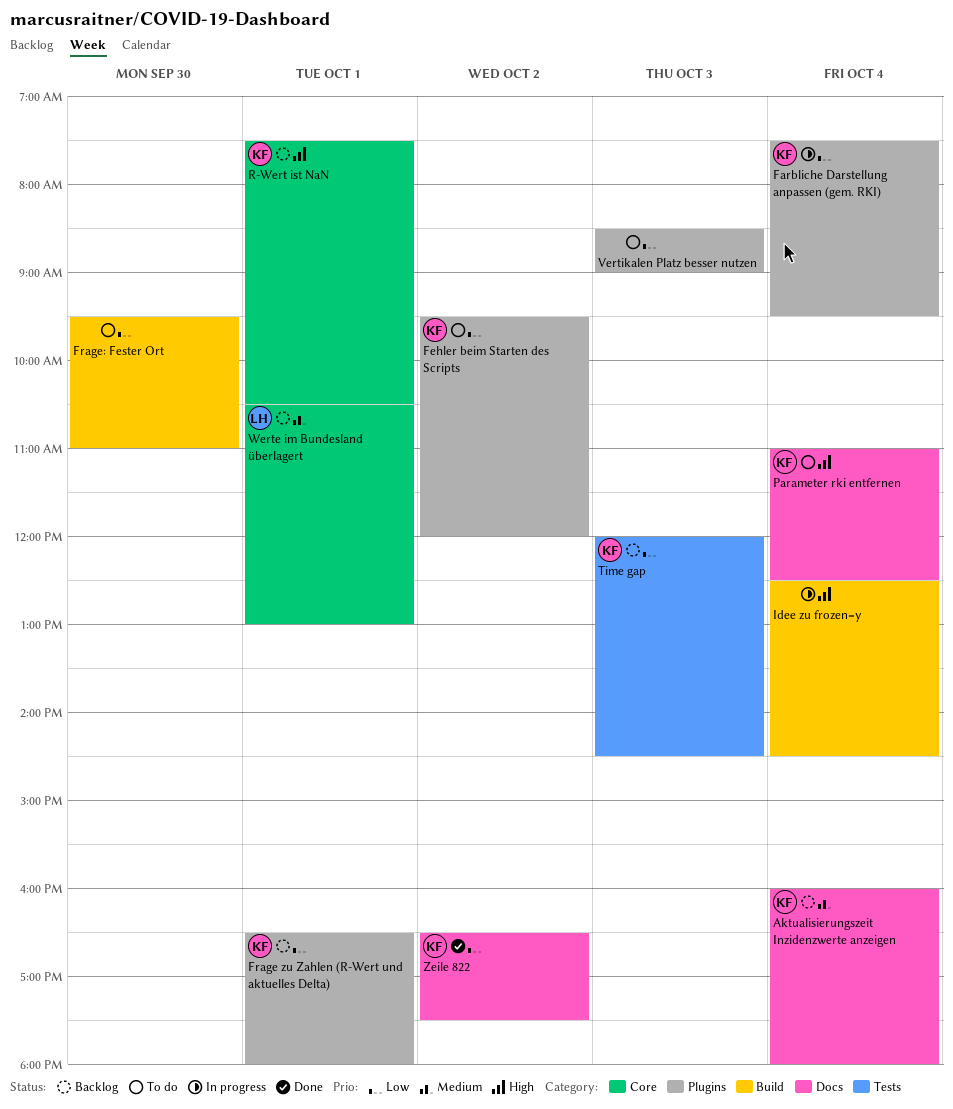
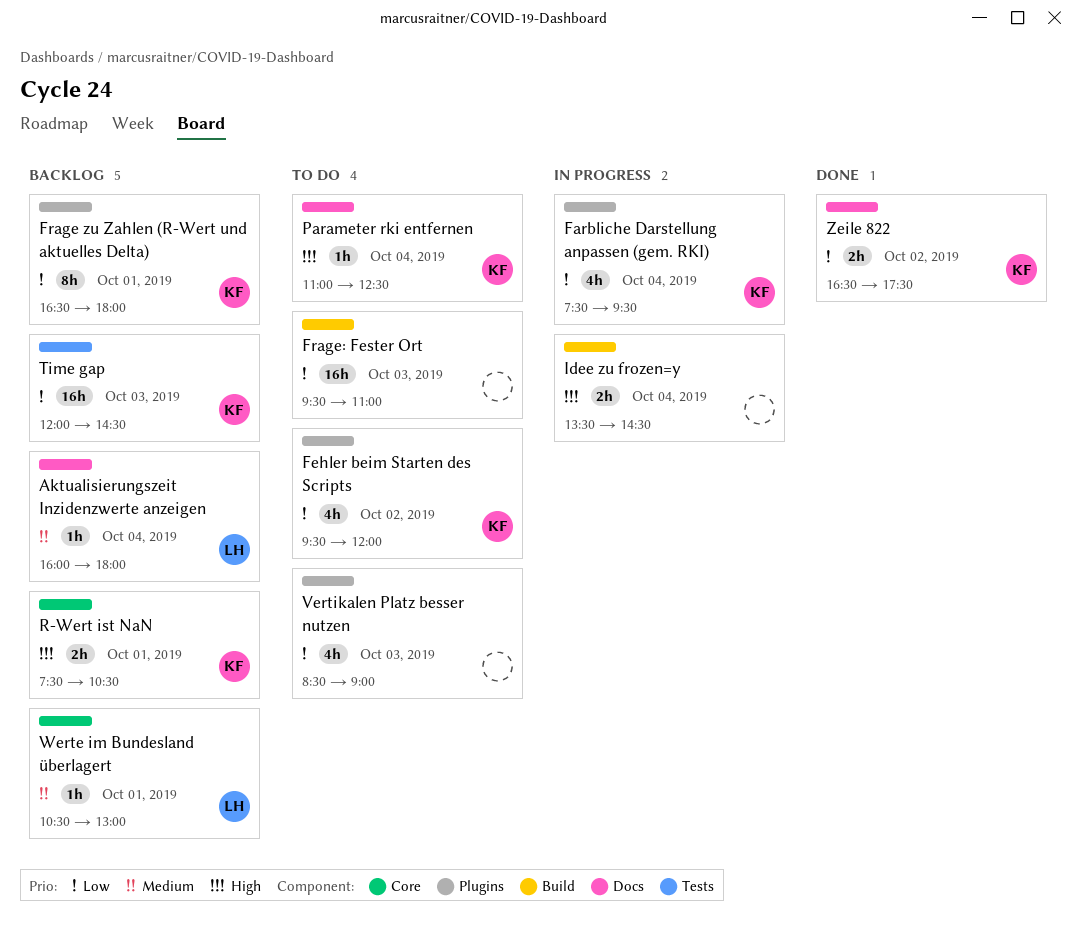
Aktualisierungszeit Inzidenzwerte anzeigen, owner: KF -> LH
Frage: Fester Ort, day: Sep 30 -> Oct 3
Idee zu frozen=y, begins: 12:30 -> 13:30

